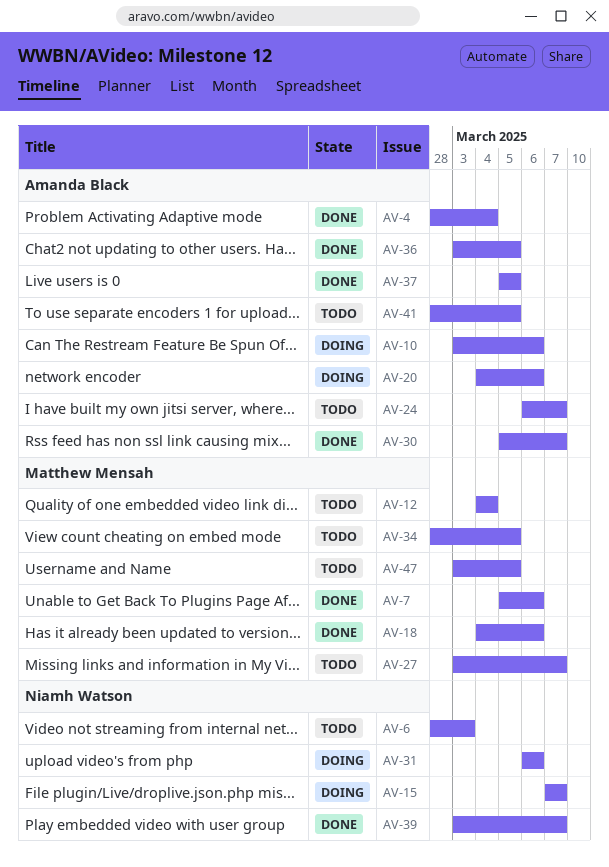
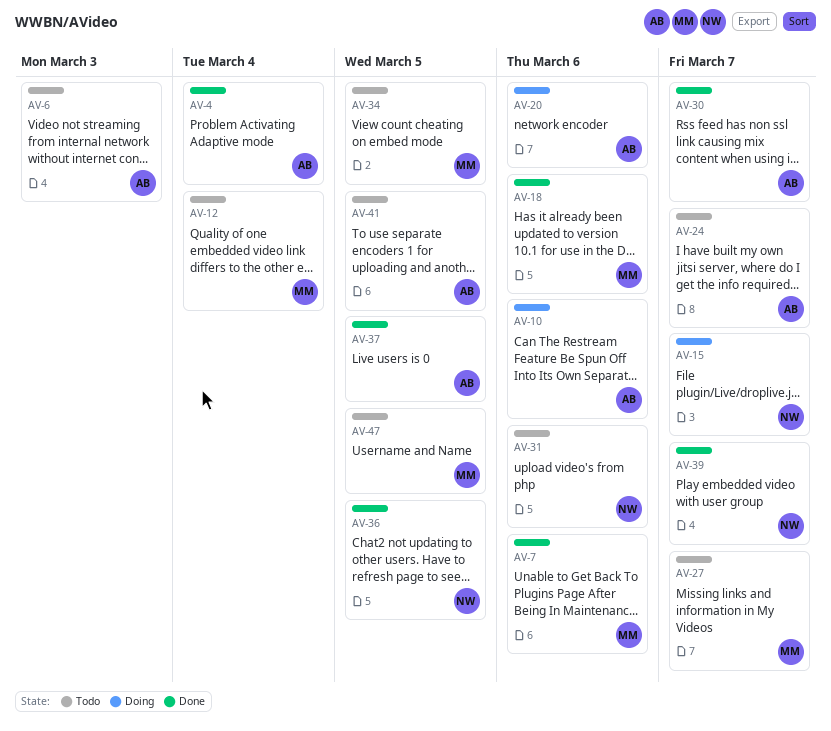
AV-6, owner: Niamh Watson -> Amanda Black
AV-31, status: Doing -> Todo
AV-36, owner: Amanda Black -> Niamh Watson

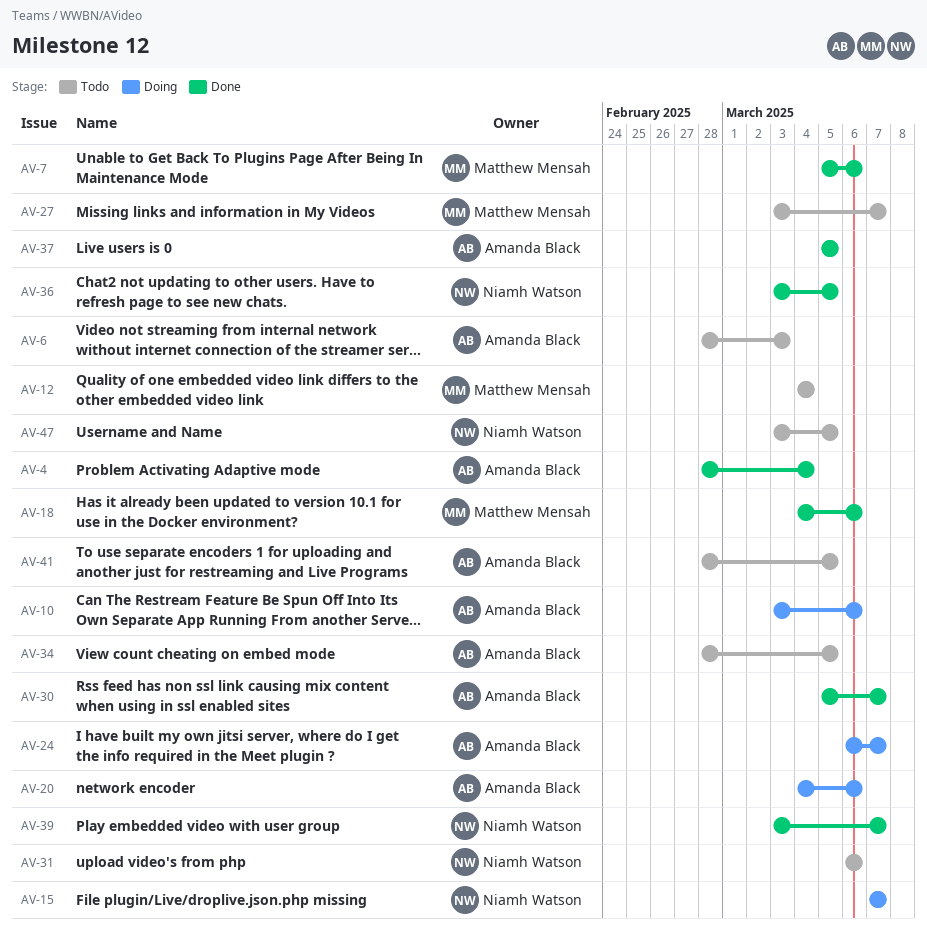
AV-24, status: Todo -> Doing
AV-34, owner: Matthew Mensah -> Amanda Black
AV-47, owner: Matthew Mensah -> Niamh Watson

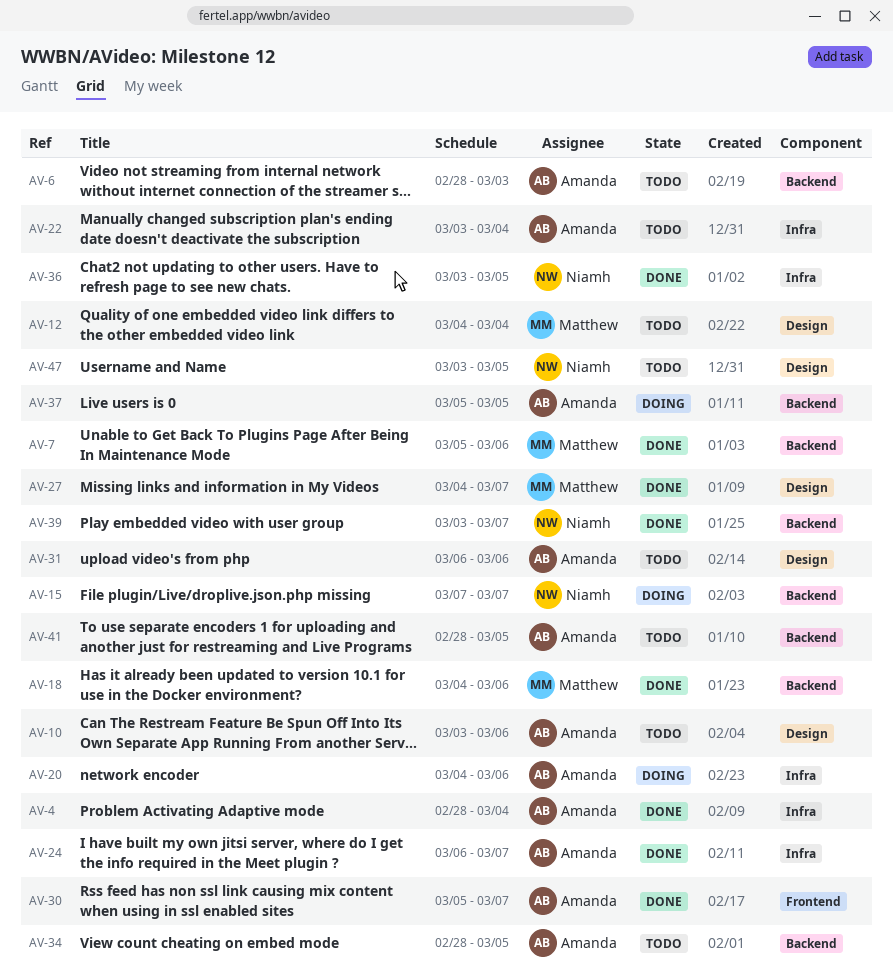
AV-10, status: Doing -> Todo
AV-22: none -> present
AV-24, status: Doing -> Done
AV-27, status: Todo -> Done
AV-27, start: Mar 3 -> Mar 4
AV-31, owner: Niamh Watson -> Amanda Black
AV-37, status: Done -> Doing

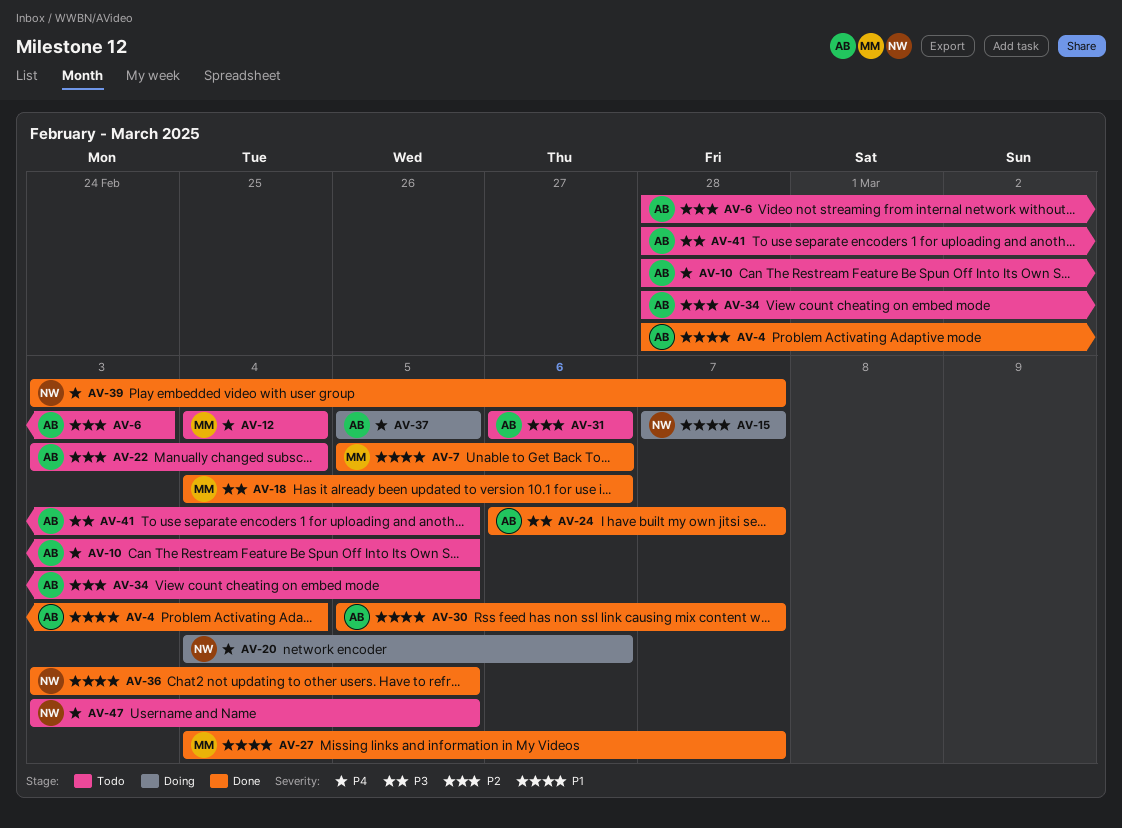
AV-10, start: Mar 3 -> Feb 28
AV-10, due: Mar 6 -> Mar 5
AV-20, owner: Amanda -> Niamh

